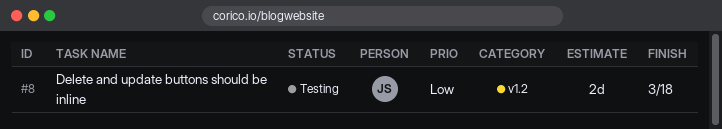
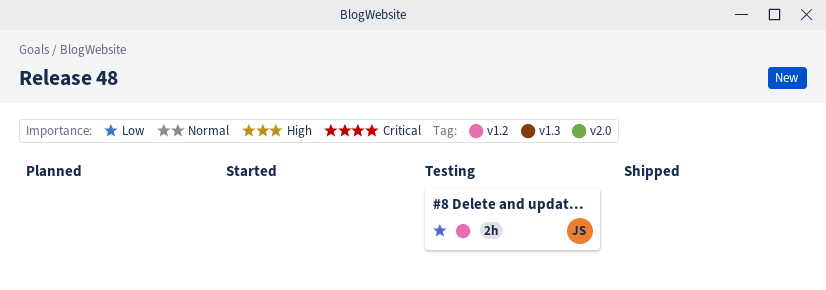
#8, estimate: 2d -> 2h

